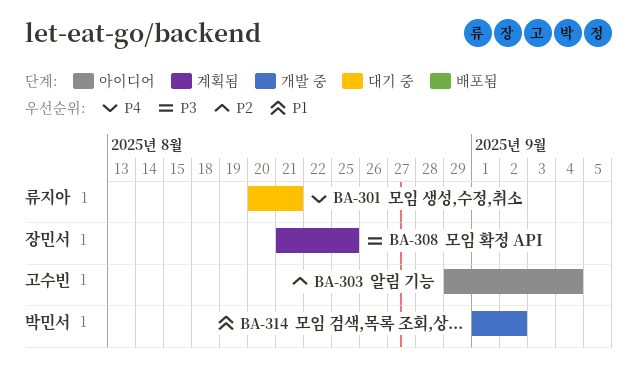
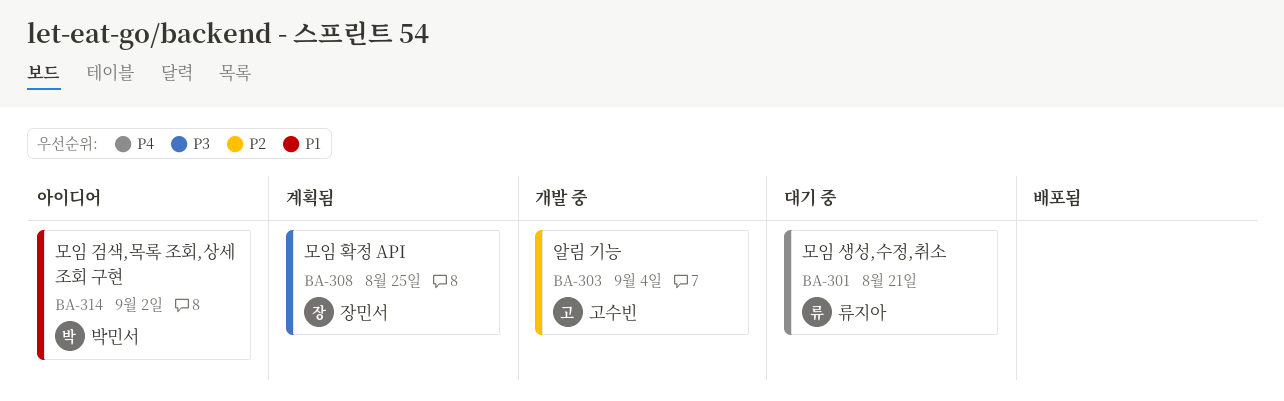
BA-303, status: 아이디어 -> 개발 중
BA-314, status: 개발 중 -> 아이디어

